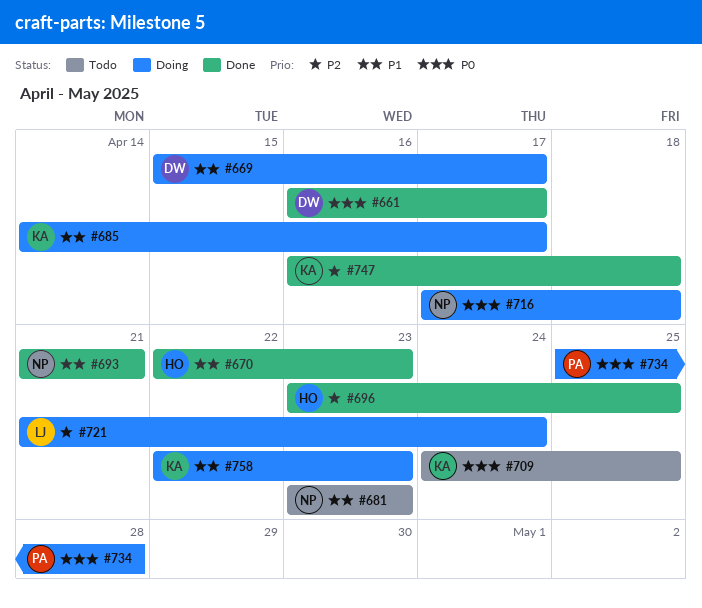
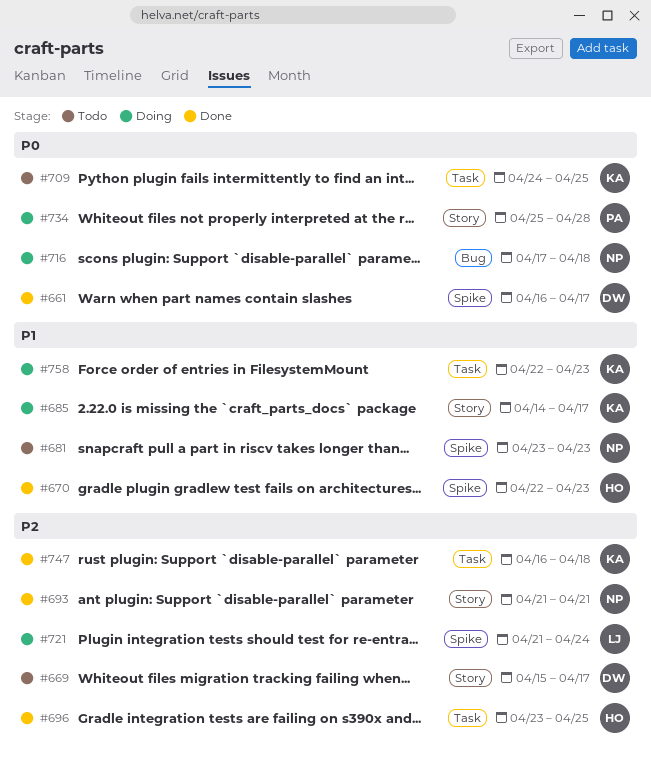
#669, status: Doing -> Todo
#669, priority: P1 -> P2
#693, priority: P1 -> P2

